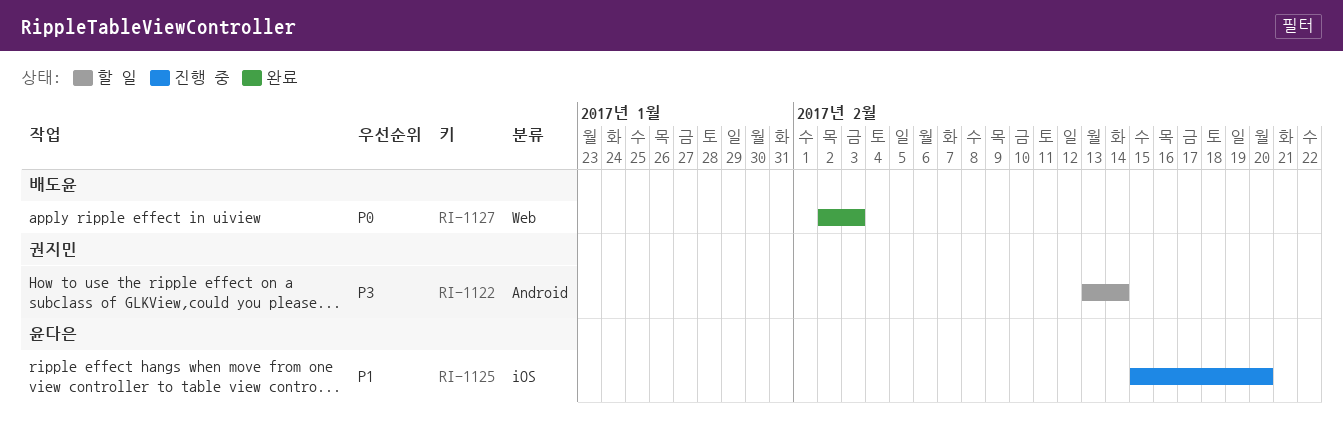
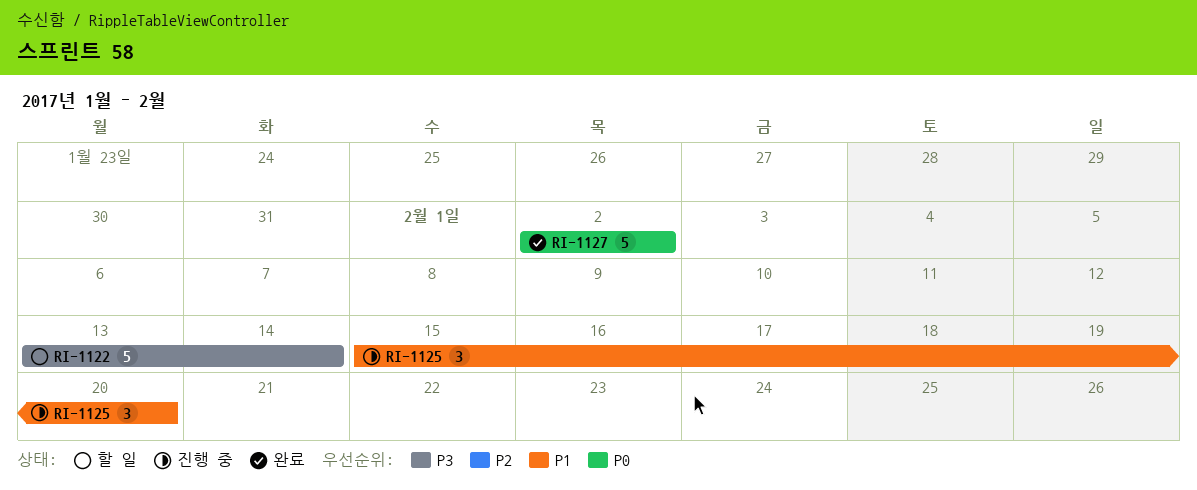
RI-1127, due: Feb 3 -> Feb 2

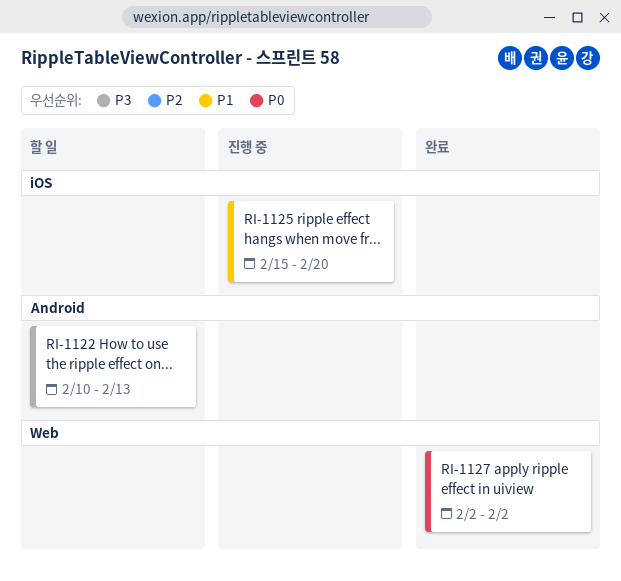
RI-1122, start: Feb 13 -> Feb 10
RI-1122, due: Feb 14 -> Feb 13

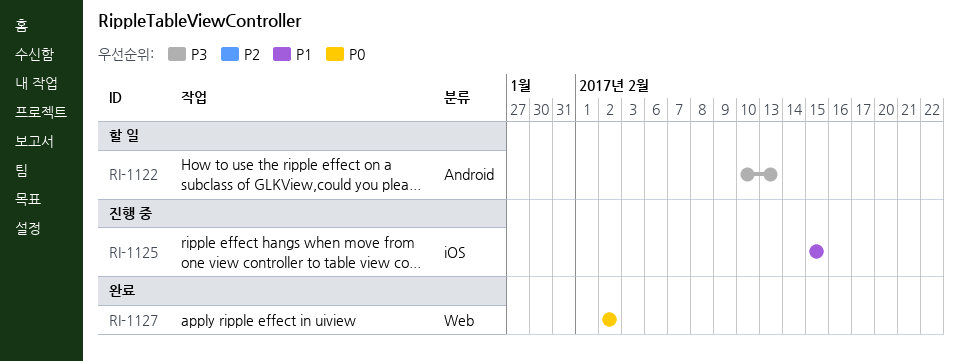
RI-1125, due: Feb 20 -> Feb 15

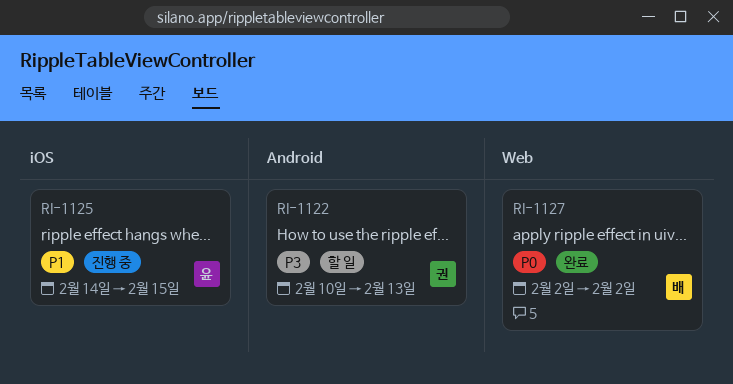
RI-1125, start: Feb 15 -> Feb 14

